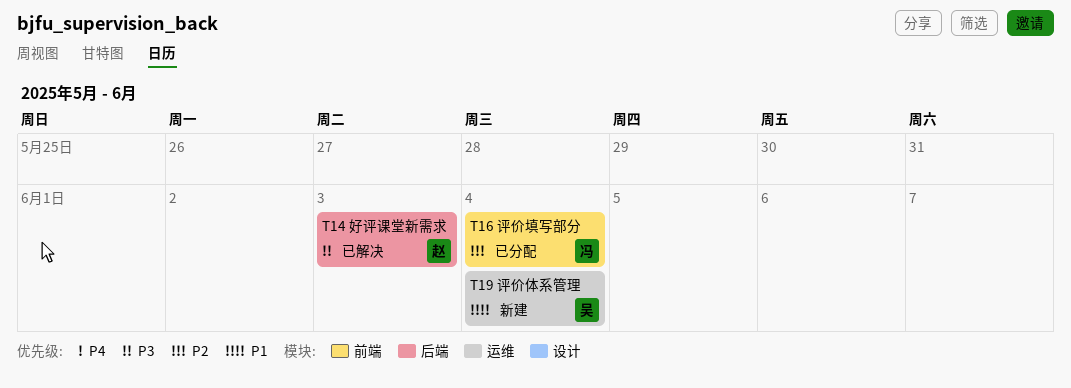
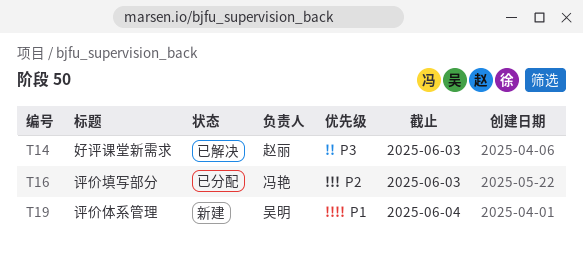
T16, due: Jun 4 -> Jun 3

